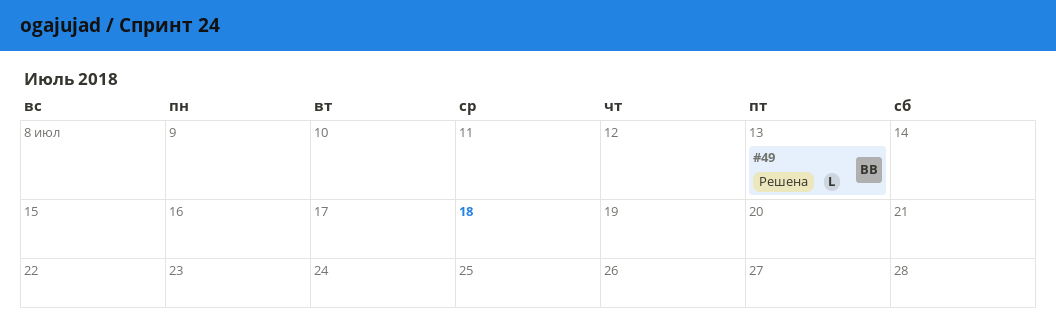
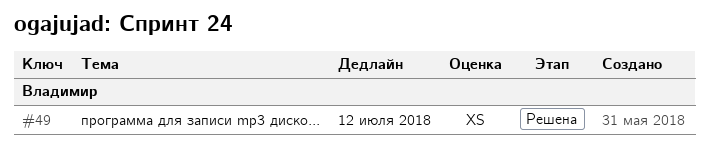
#49, estimate: L -> XS
#49, due: Jul 13 -> Jul 12

